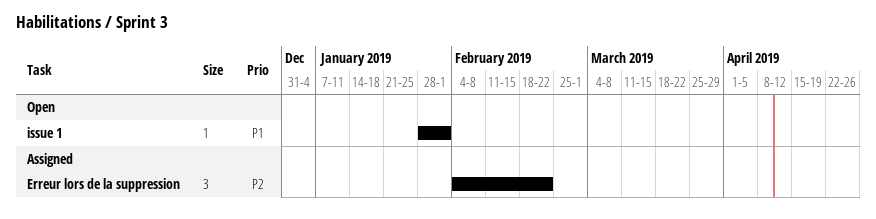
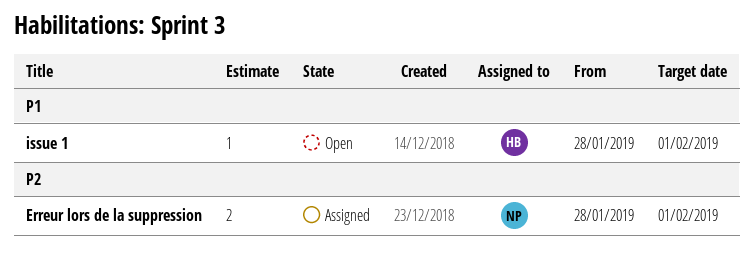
Erreur lors de la suppression, estimate: 3 -> 2
Erreur lors de la suppression, start: Feb 4 -> Jan 28
Erreur lors de la suppression, due: Feb 22 -> Feb 1

